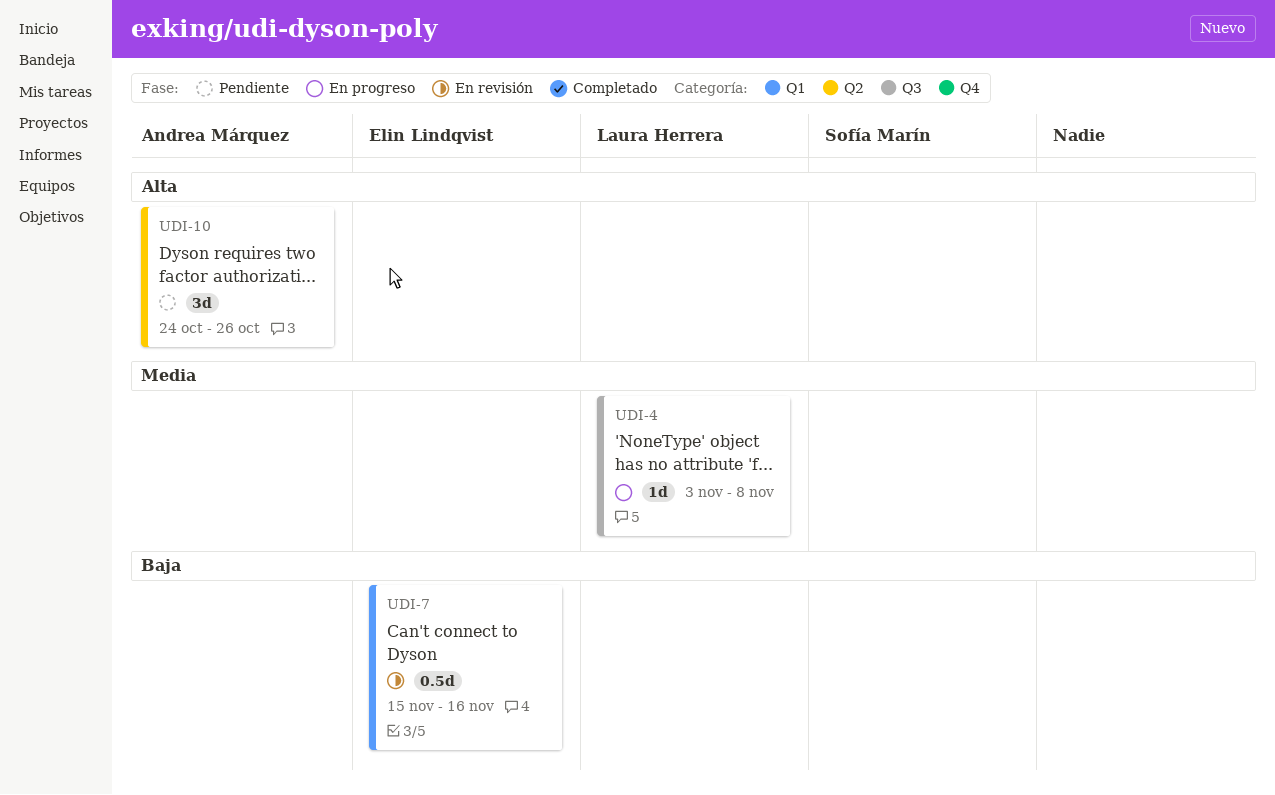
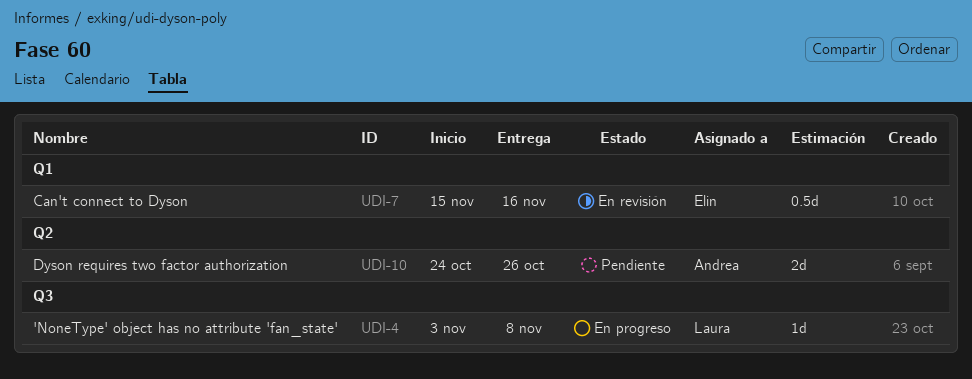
UDI-10, estimate: 3d -> 2d

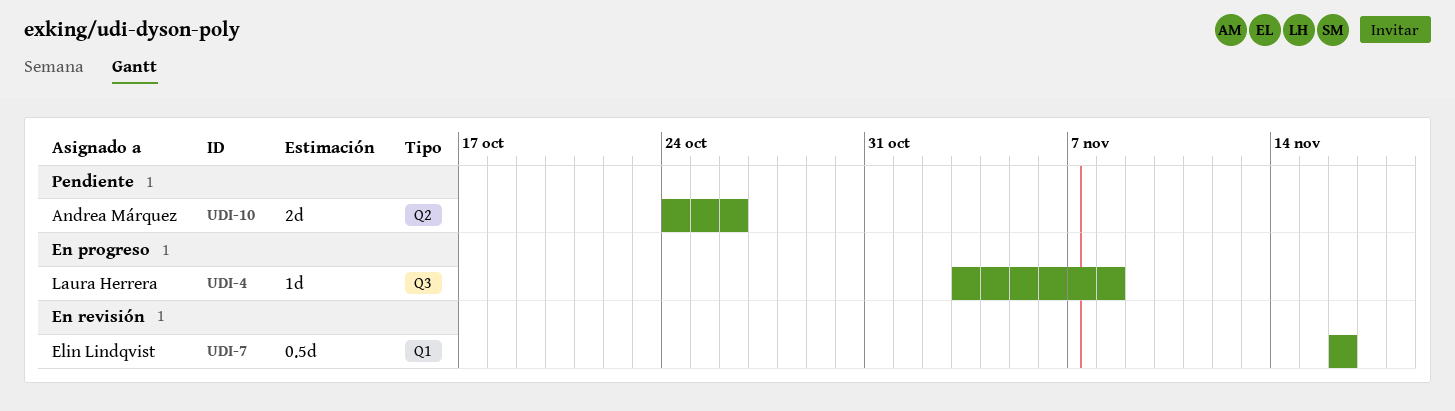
UDI-7, start: Nov 15 -> Nov 16

